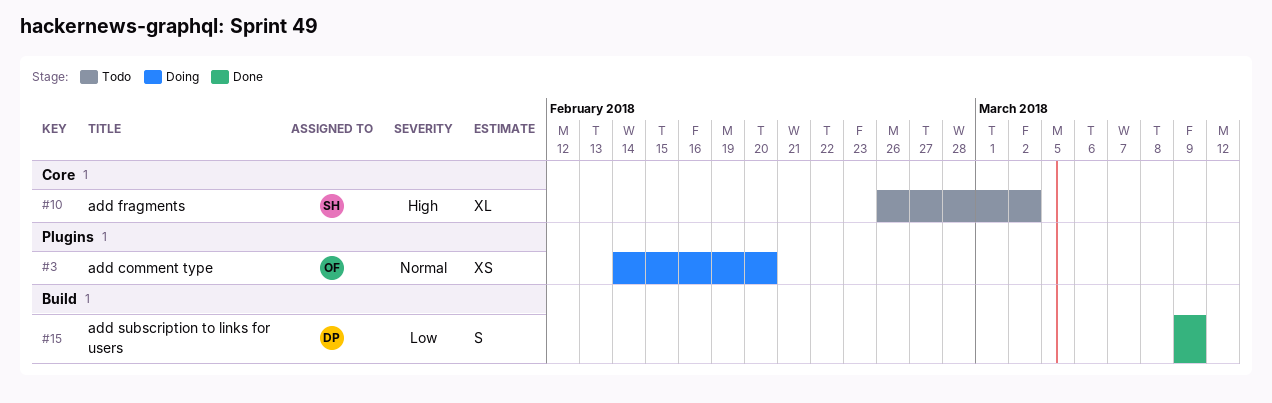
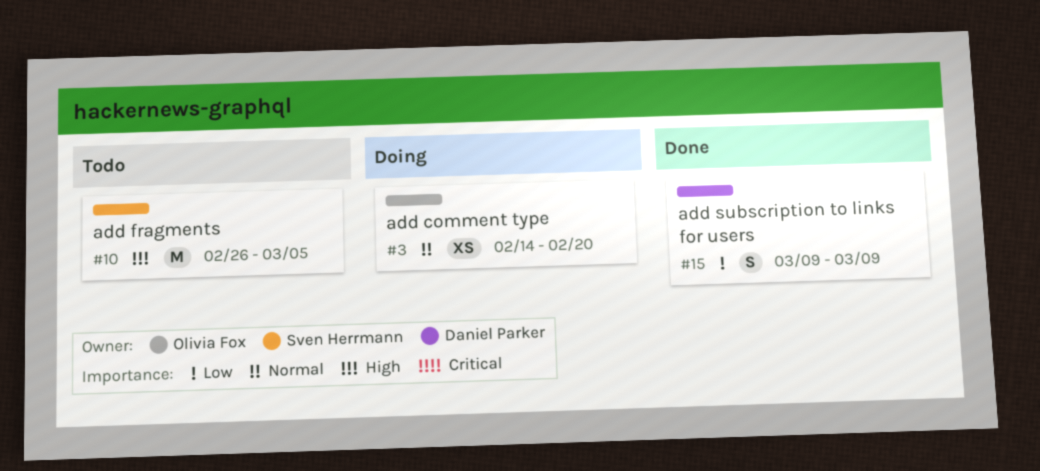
#10, estimate: XL -> M
#10, due: Mar 2 -> Mar 5

